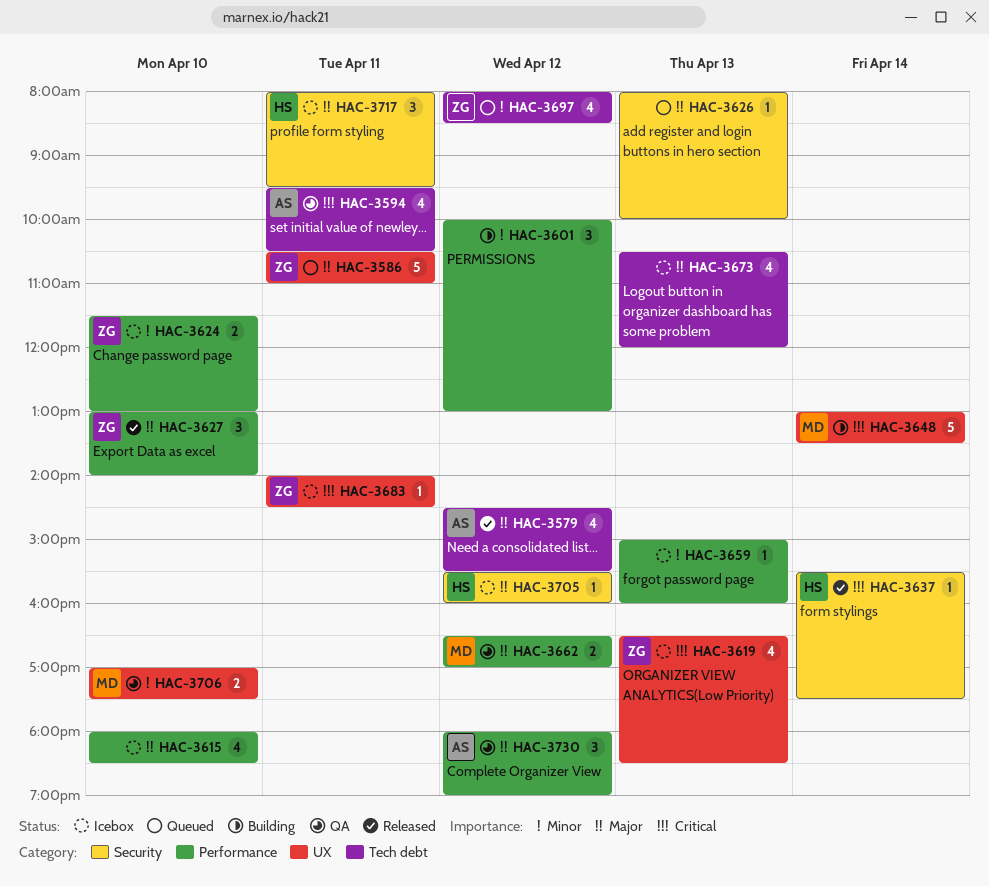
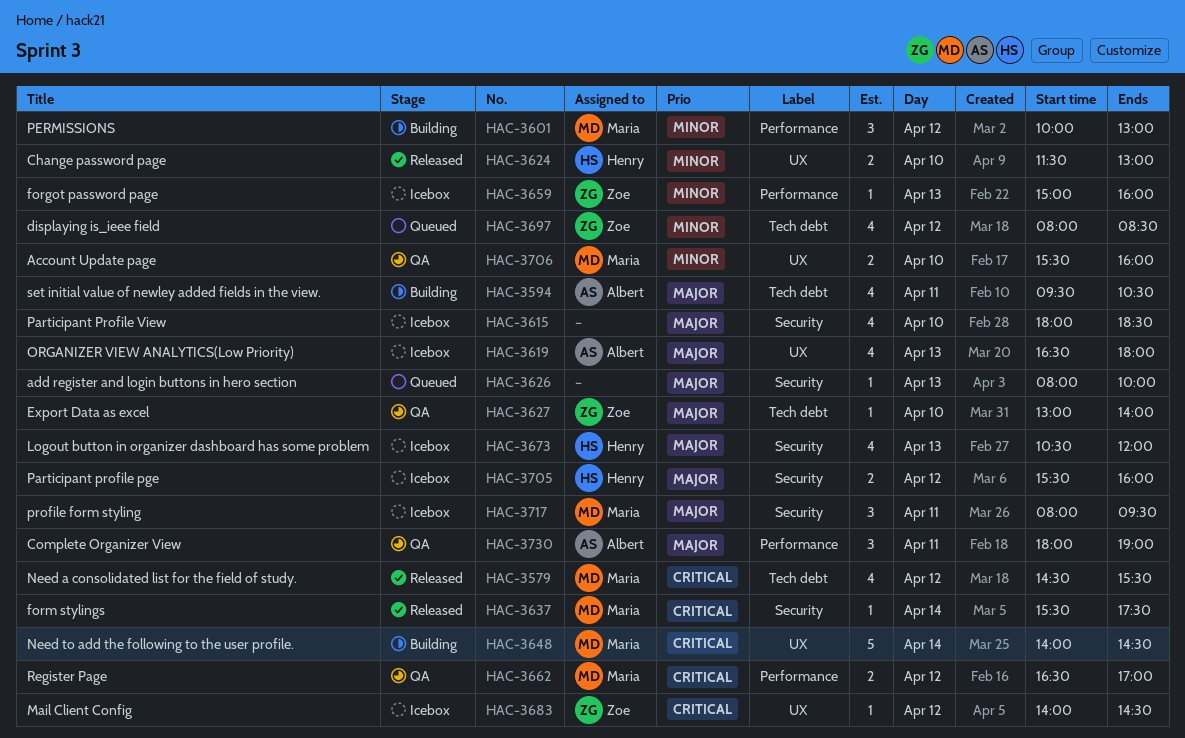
HAC-3579, owner: Albert -> Maria
HAC-3579, priority: Major -> Critical
HAC-3586: present -> none
HAC-3594, status: QA -> Building
HAC-3594, priority: Critical -> Major
HAC-3601, owner: none -> Maria
HAC-3615, label: Performance -> Security
HAC-3619, owner: Zoe -> Albert
HAC-3619, priority: Critical -> Major
HAC-3619, ends: 18:30 -> 18:00
HAC-3624, status: Icebox -> Released
HAC-3624, owner: Zoe -> Henry
HAC-3624, label: Performance -> UX
HAC-3627, status: Released -> QA
HAC-3627, label: Performance -> Tech debt
HAC-3627, estimate: 3 -> 1
HAC-3637, owner: Henry -> Maria
HAC-3648, begins: 13:00 -> 14:00
HAC-3648, ends: 13:30 -> 14:30
HAC-3659, owner: none -> Zoe
HAC-3662, priority: Major -> Critical
HAC-3673, owner: none -> Henry
HAC-3673, label: Tech debt -> Security
HAC-3683, day: Apr 11 -> Apr 12
HAC-3705, estimate: 1 -> 2
HAC-3706, begins: 17:00 -> 15:30
HAC-3706, ends: 17:30 -> 16:00
HAC-3717, owner: Henry -> Maria
HAC-3730, day: Apr 12 -> Apr 11

